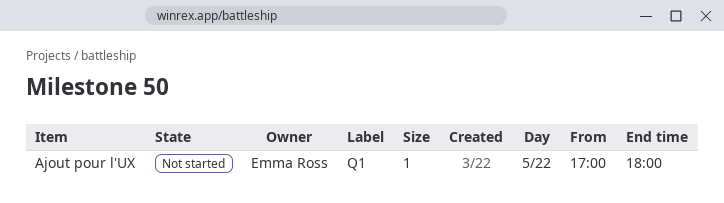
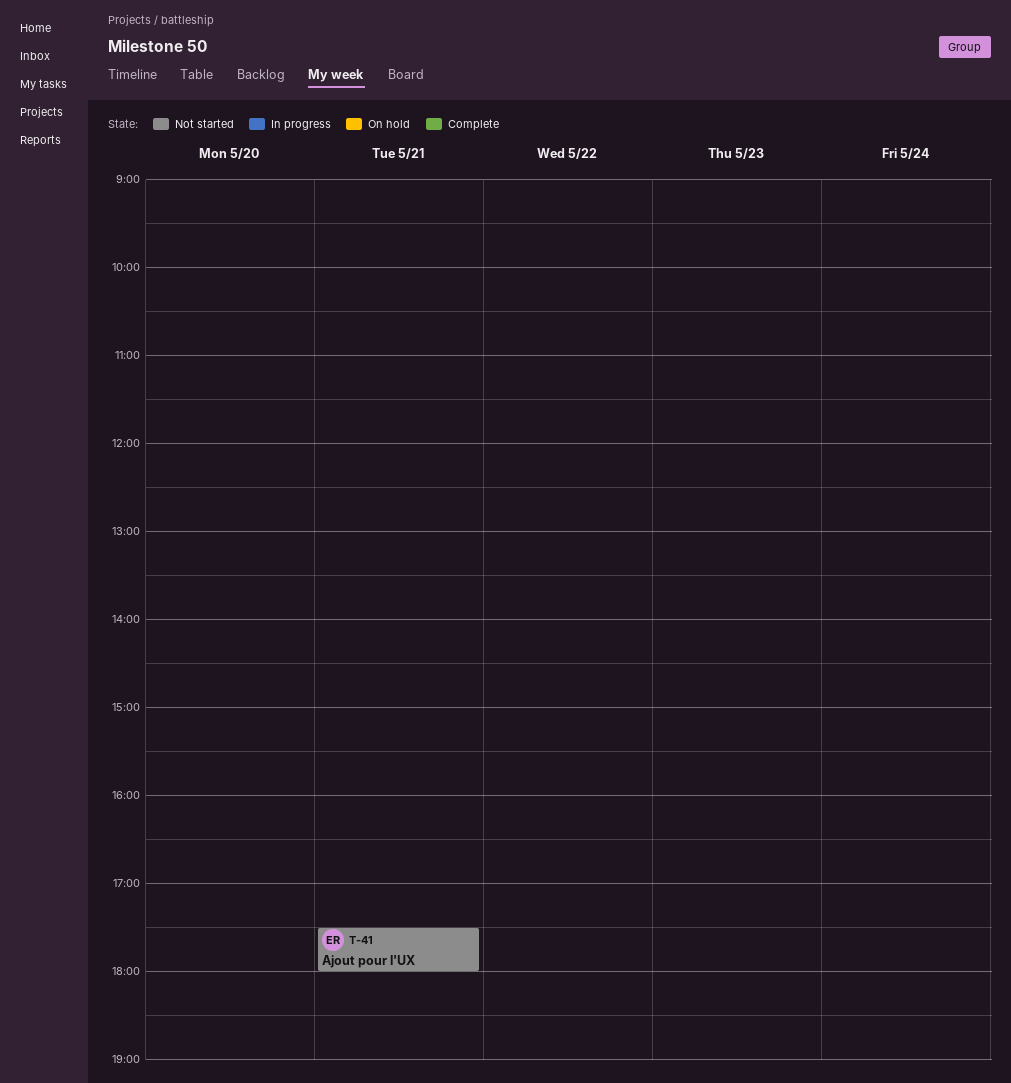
Ajout pour l'UX, day: May 22 -> May 21
Ajout pour l'UX, begins: 17:00 -> 17:30

